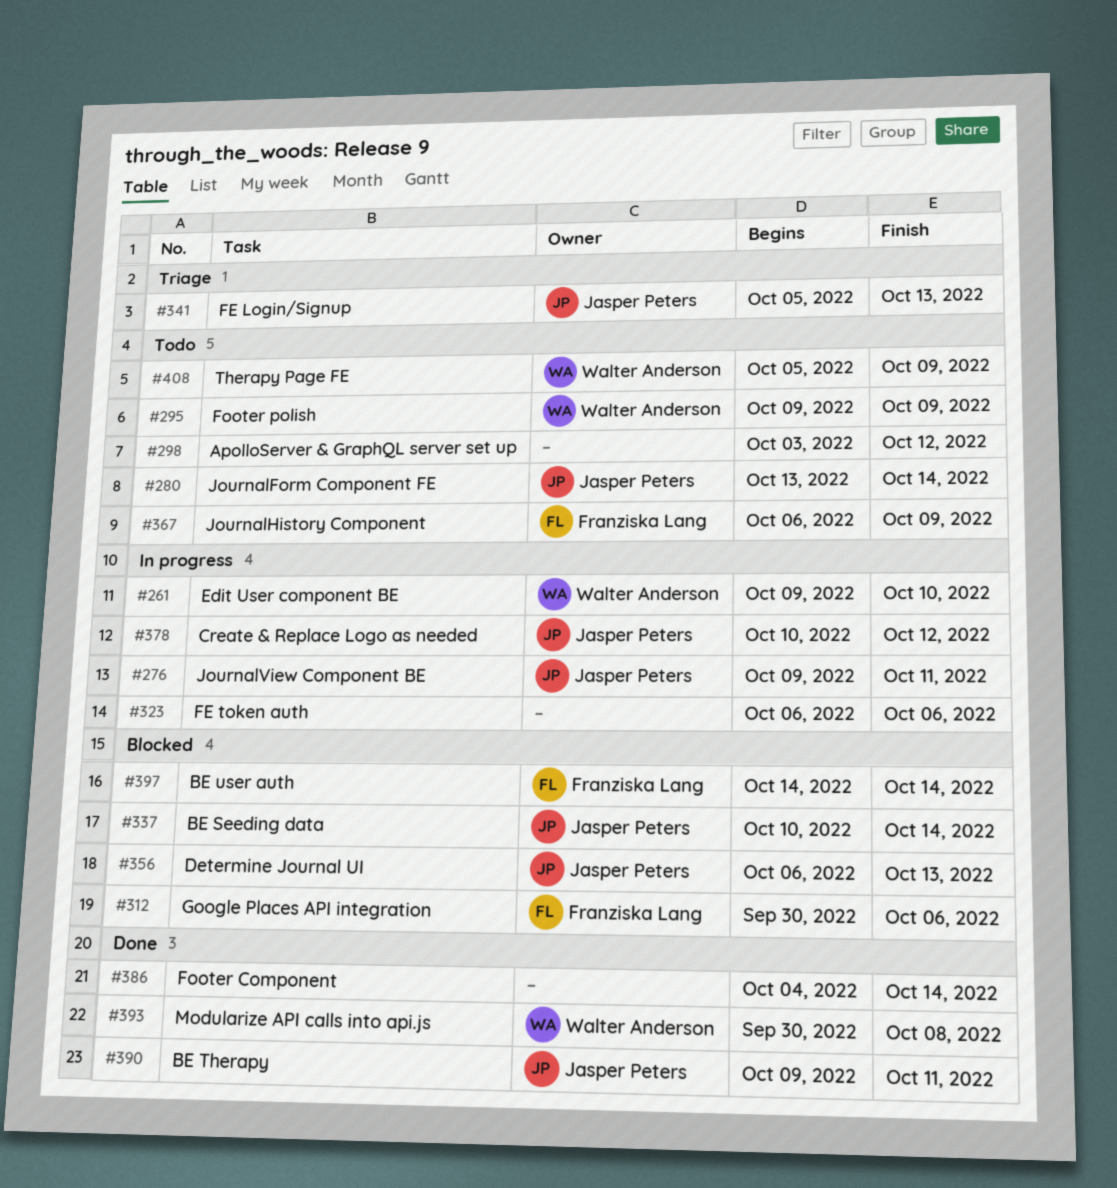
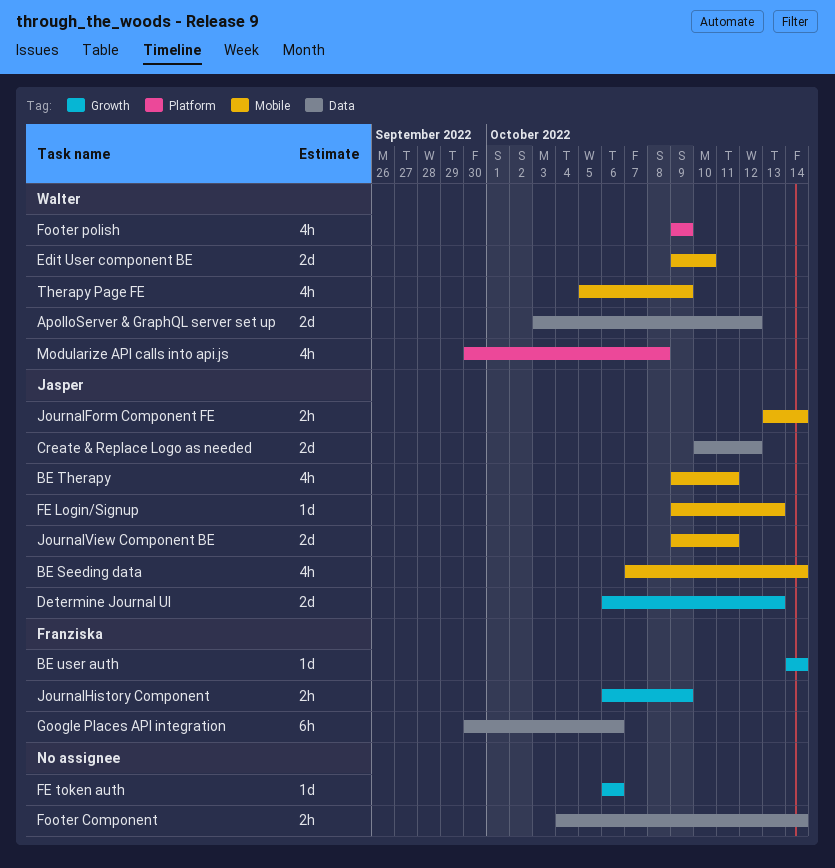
ApolloServer & GraphQL server set up, owner: none -> Walter Anderson
BE Seeding data, start: Oct 10 -> Oct 7
FE Login/Signup, start: Oct 5 -> Oct 9

